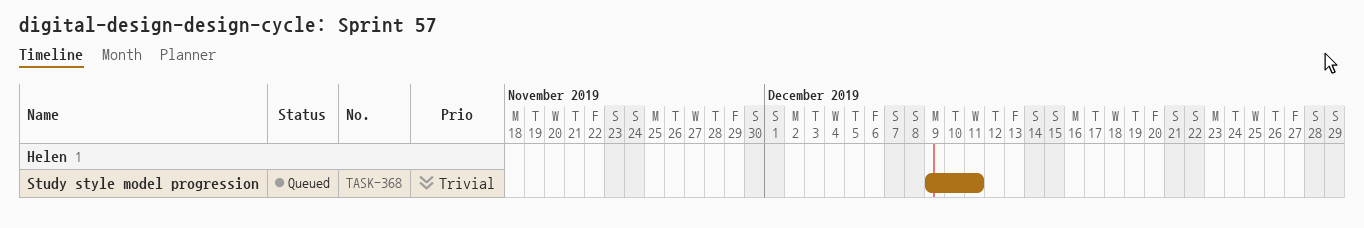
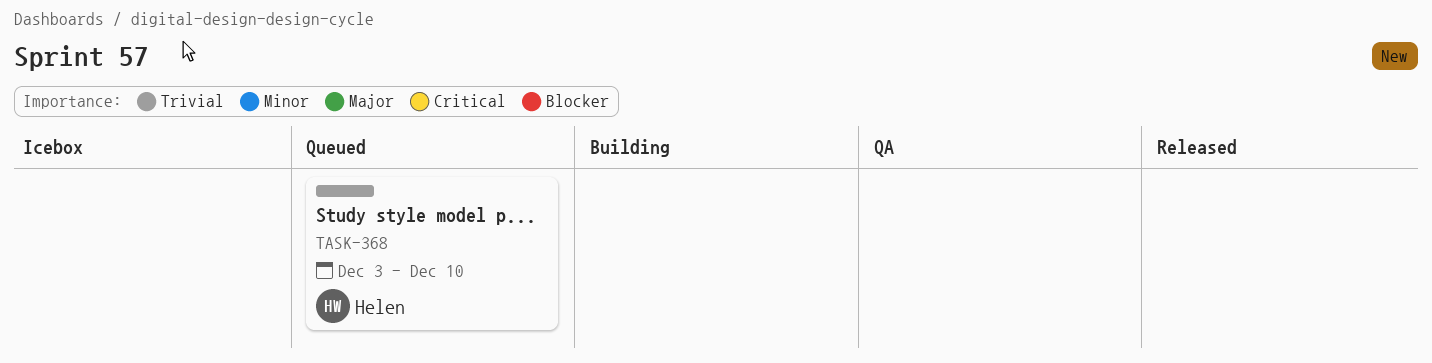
TASK-368, start: Dec 9 -> Dec 3
TASK-368, due: Dec 11 -> Dec 10

